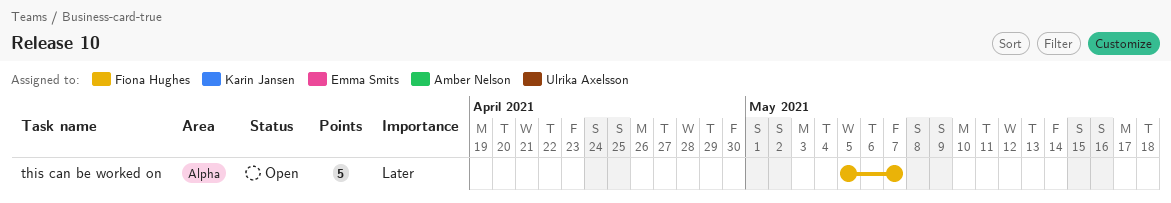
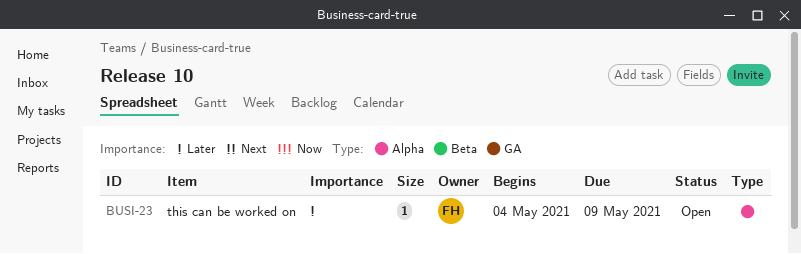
this can be worked on, estimate: 5 -> 1
this can be worked on, start: May 5 -> May 4
this can be worked on, due: May 7 -> May 9

